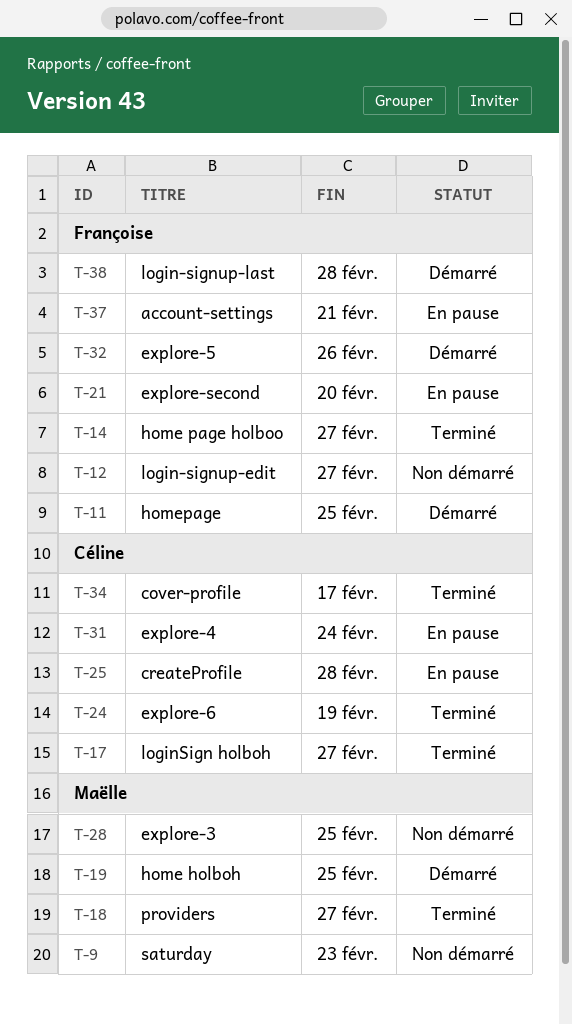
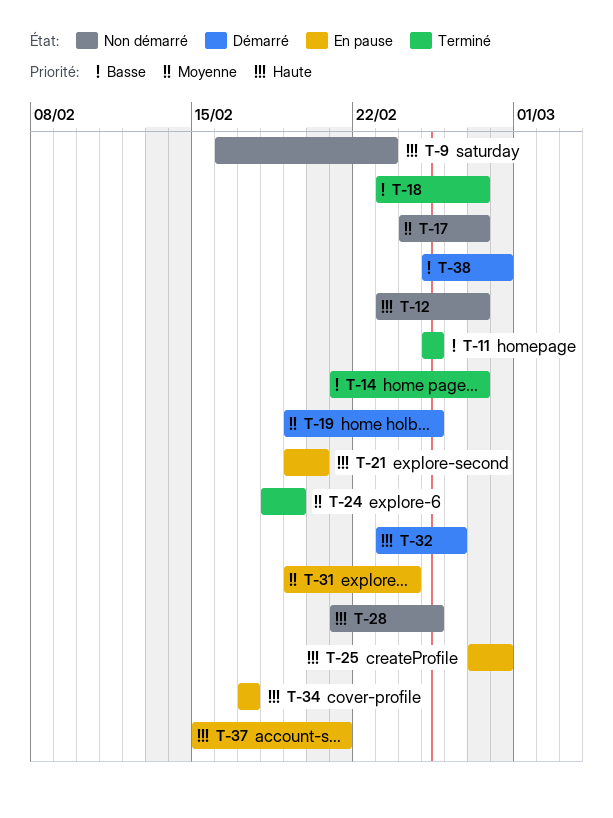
T-11, status: Démarré -> Terminé
T-17, status: Terminé -> Non démarré
T-34, status: Terminé -> En pause

